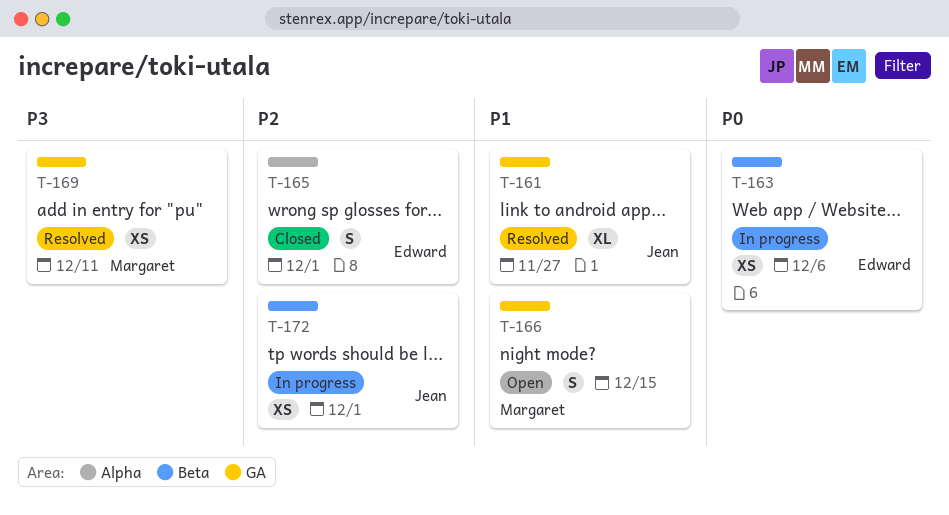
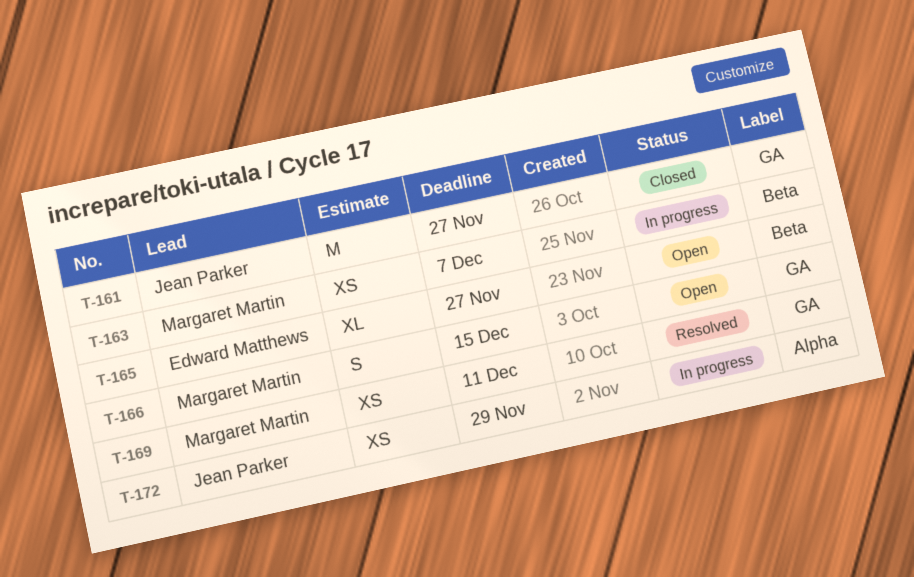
T-161, status: Resolved -> Closed
T-161, estimate: XL -> M
T-163, owner: Edward Matthews -> Margaret Martin
T-163, due: Dec 6 -> Dec 7
T-165, status: Closed -> Open
T-165, label: Alpha -> Beta
T-165, estimate: S -> XL
T-165, due: Dec 1 -> Nov 27
T-172, label: Beta -> Alpha
T-172, due: Dec 1 -> Nov 29

